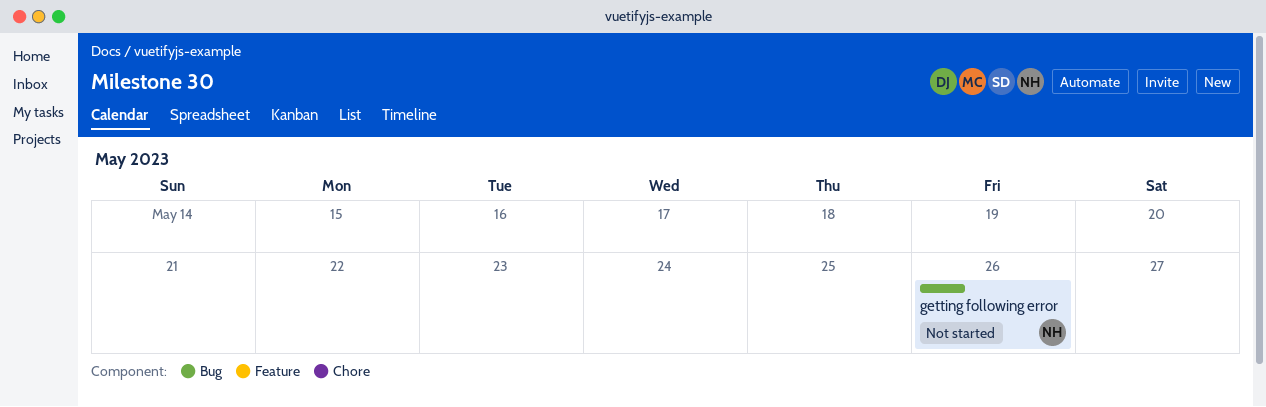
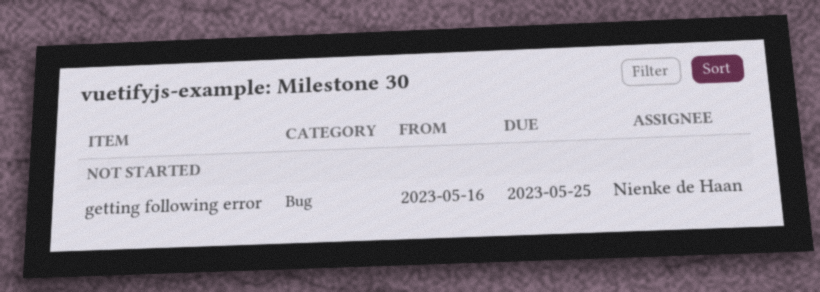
getting following error, due: May 26 -> May 25

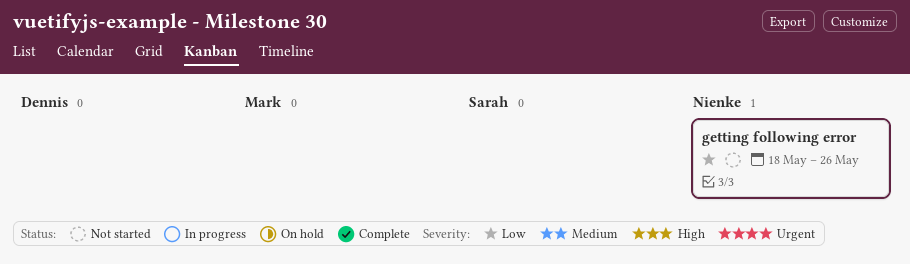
getting following error, start: May 16 -> May 18
getting following error, due: May 25 -> May 26

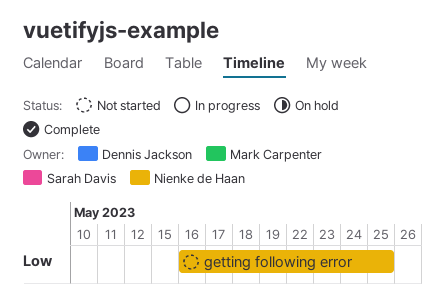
getting following error, start: May 18 -> May 16
getting following error, due: May 26 -> May 25

